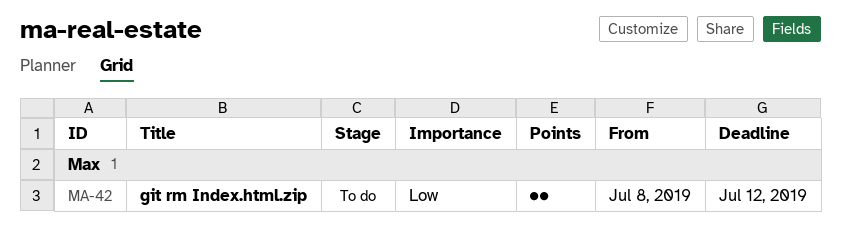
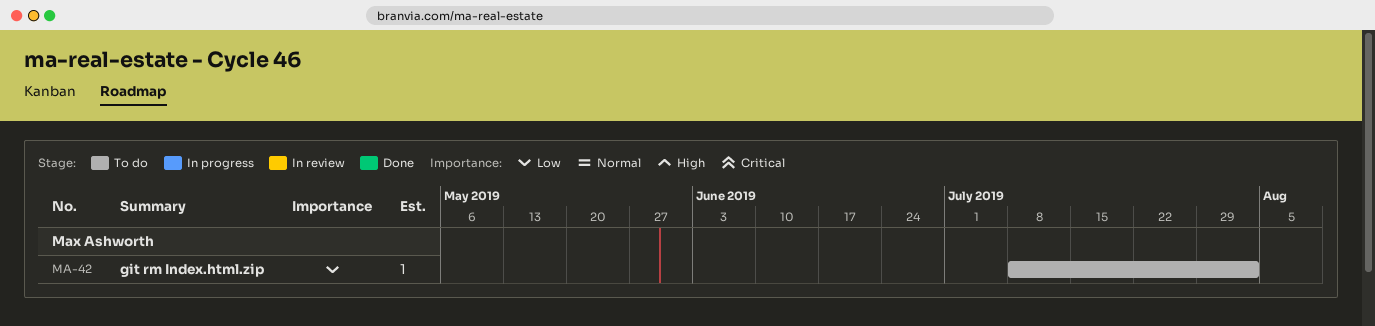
MA-42, estimate: 2 -> 1
MA-42, due: Jul 12 -> Aug 2

